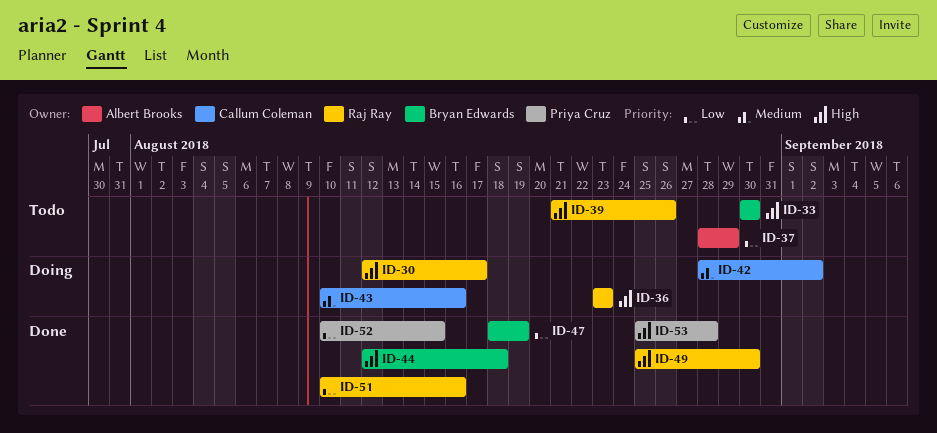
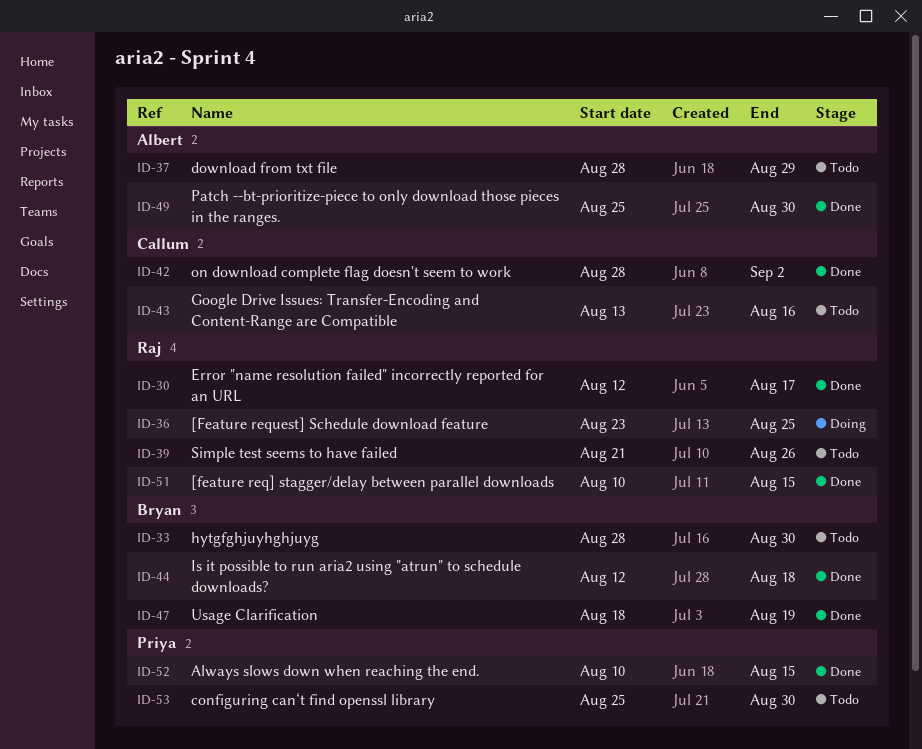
ID-30, status: Doing -> Done
ID-33, start: Aug 30 -> Aug 28
ID-36, due: Aug 23 -> Aug 25
ID-42, status: Doing -> Done
ID-43, status: Doing -> Todo
ID-43, start: Aug 10 -> Aug 13
ID-49, owner: Raj Ray -> Albert Brooks
ID-51, due: Aug 16 -> Aug 15
ID-53, status: Done -> Todo
ID-53, due: Aug 28 -> Aug 30

